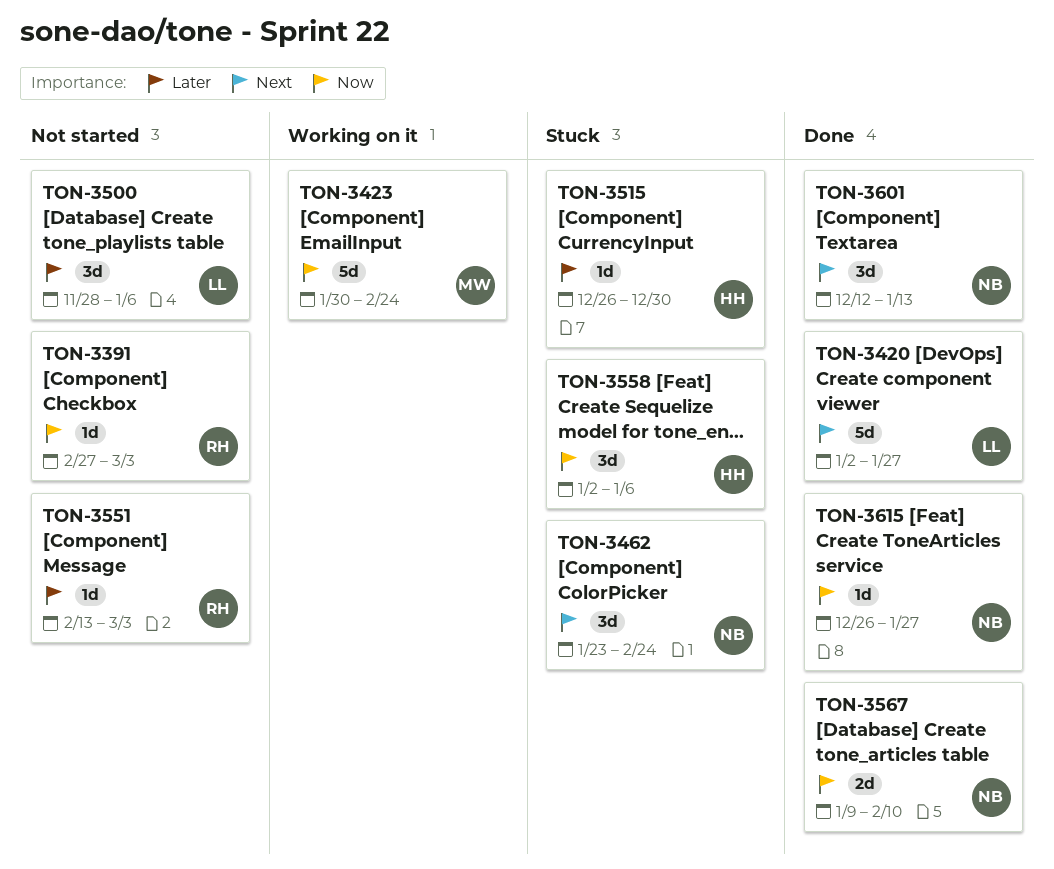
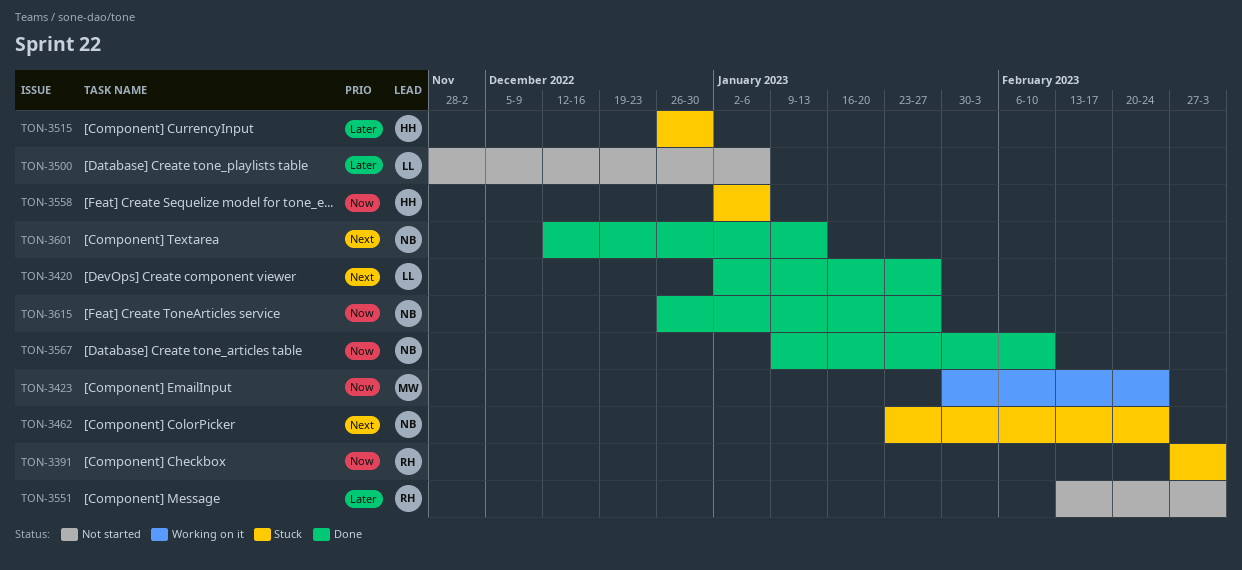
TON-3391, status: Not started -> Stuck

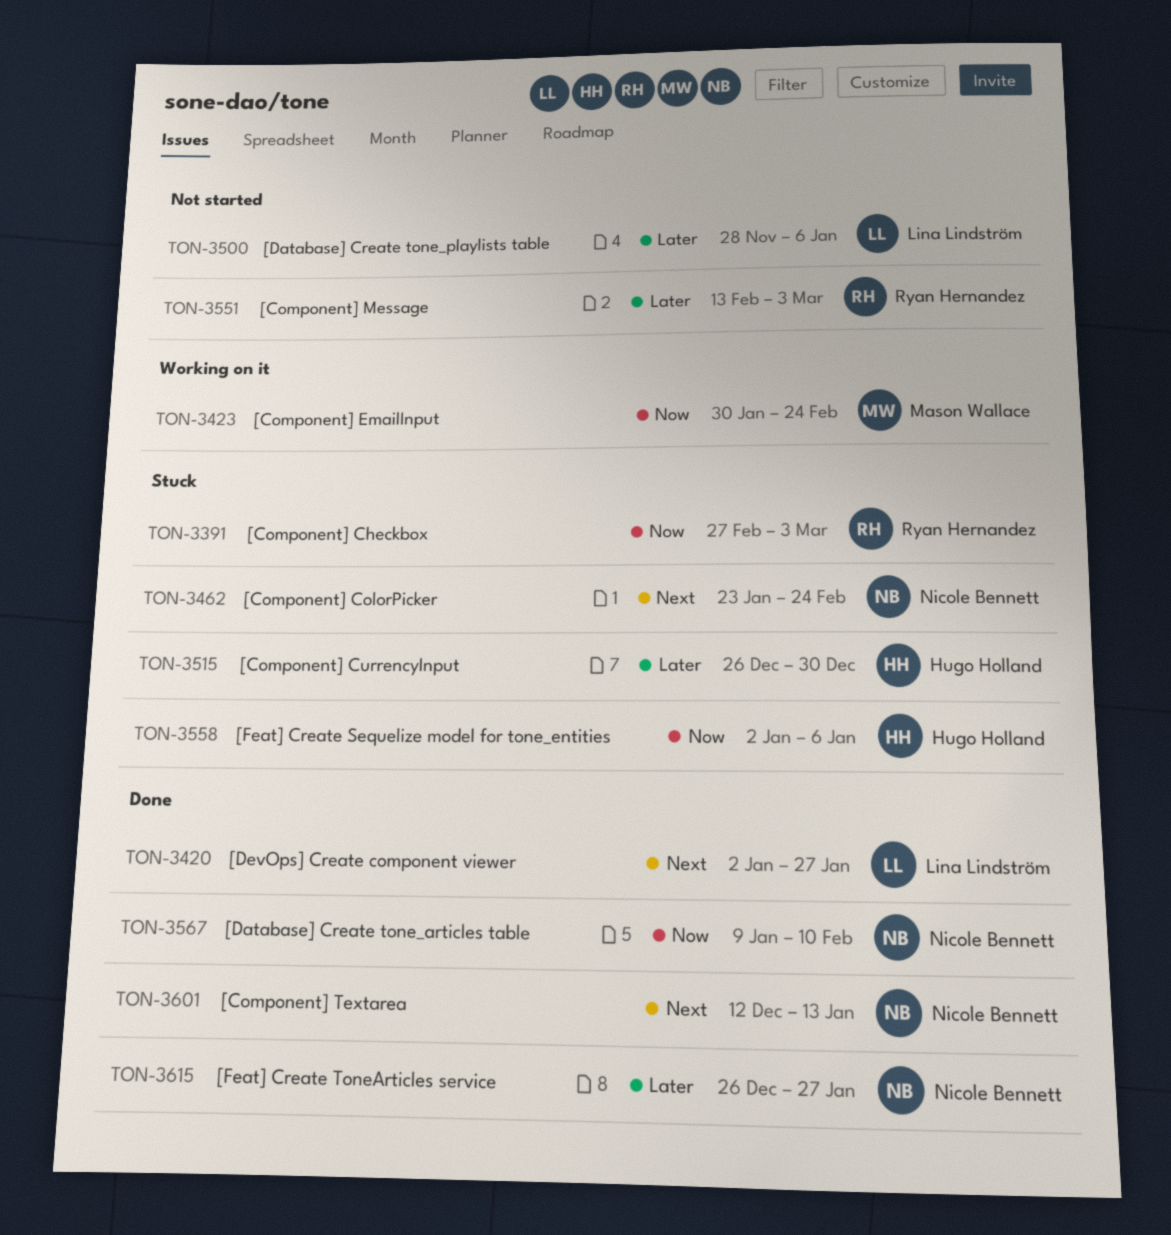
TON-3615, priority: Now -> Later

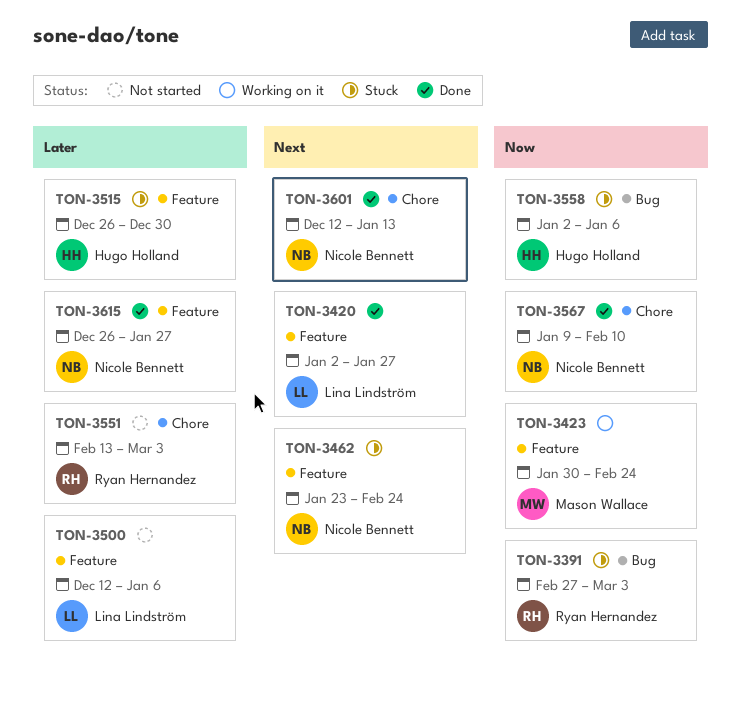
TON-3500, start: Nov 28 -> Dec 12

